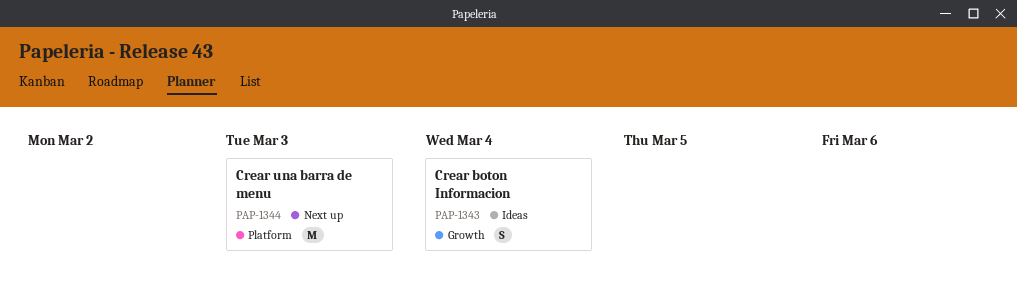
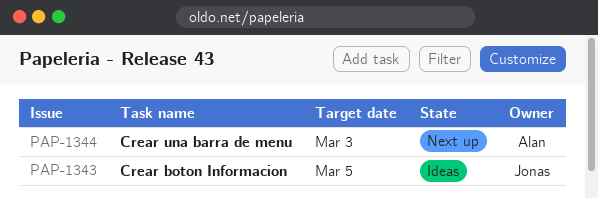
PAP-1343, due: Mar 4 -> Mar 5

